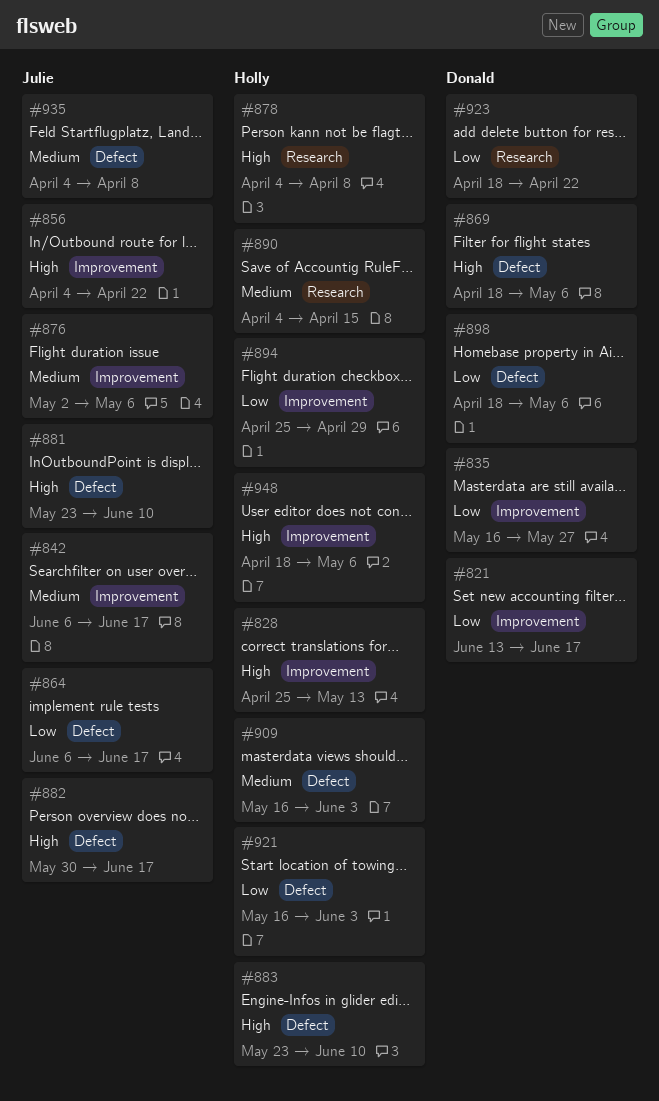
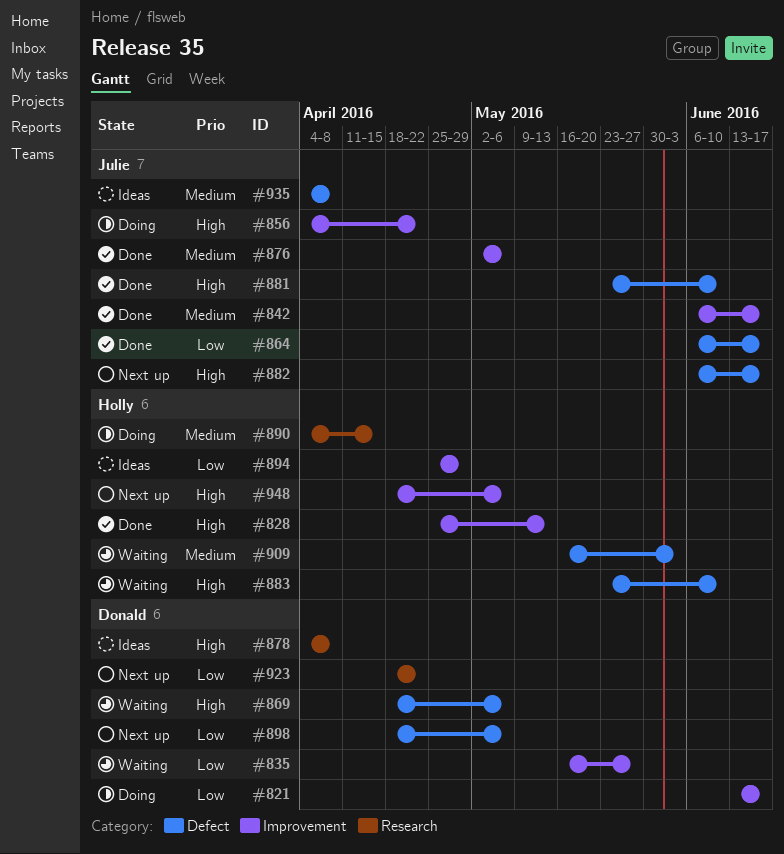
#878, owner: Holly -> Donald
#882, start: May 30 -> Jun 6
#921: present -> none

